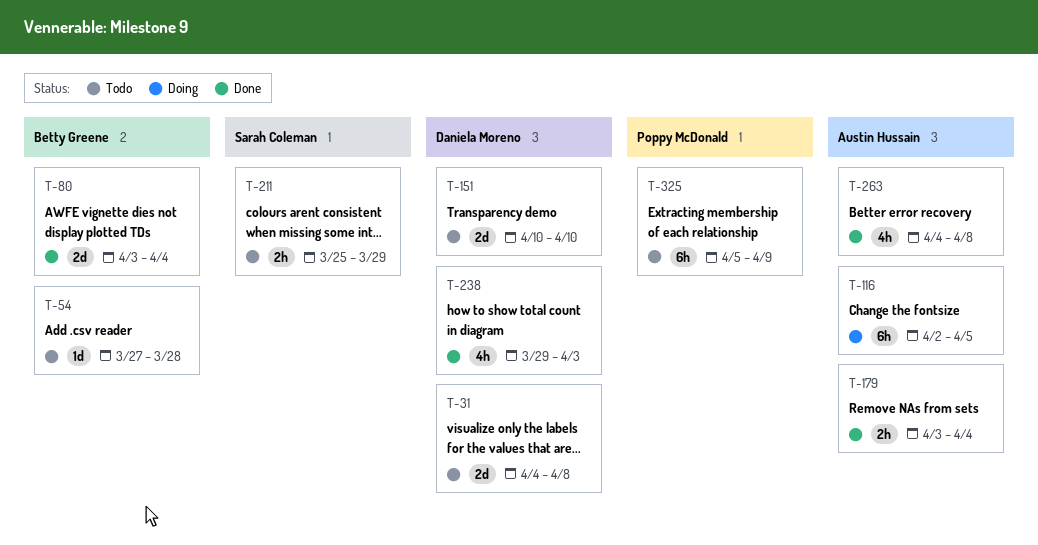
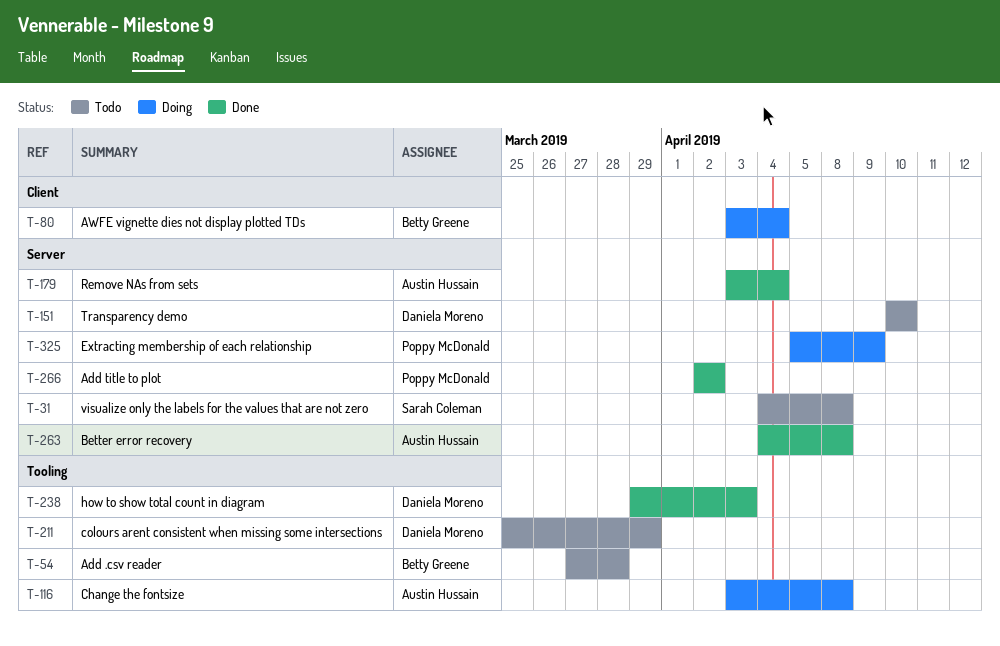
T-31, owner: Daniela Moreno -> Sarah Coleman
T-80, status: Done -> Doing
T-116, start: Apr 2 -> Apr 3
T-116, due: Apr 5 -> Apr 8
T-211, owner: Sarah Coleman -> Daniela Moreno
T-266: none -> present
T-325, status: Todo -> Doing

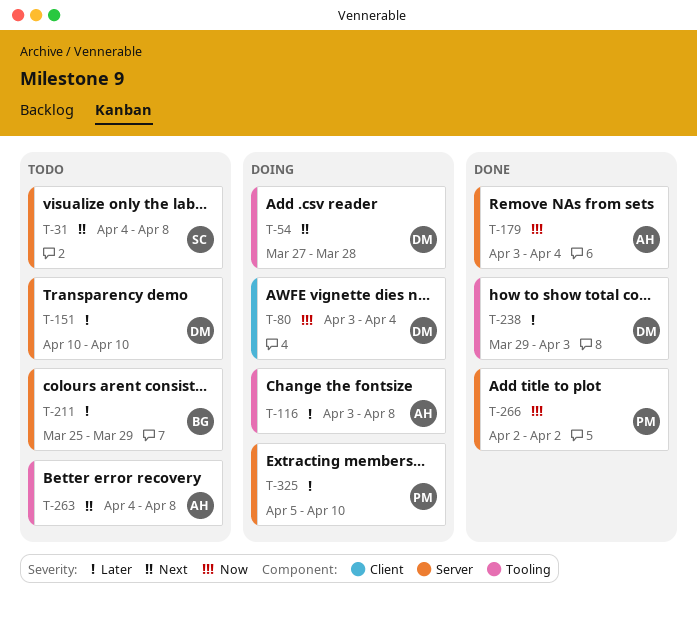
T-54, status: Todo -> Doing
T-54, owner: Betty Greene -> Daniela Moreno
T-80, owner: Betty Greene -> Daniela Moreno
T-211, owner: Daniela Moreno -> Betty Greene
T-211, label: Tooling -> Server
T-263, status: Done -> Todo
T-263, label: Server -> Tooling
T-325, due: Apr 9 -> Apr 10

